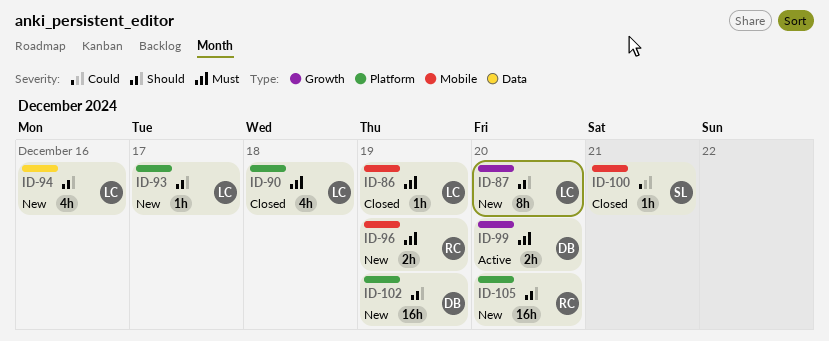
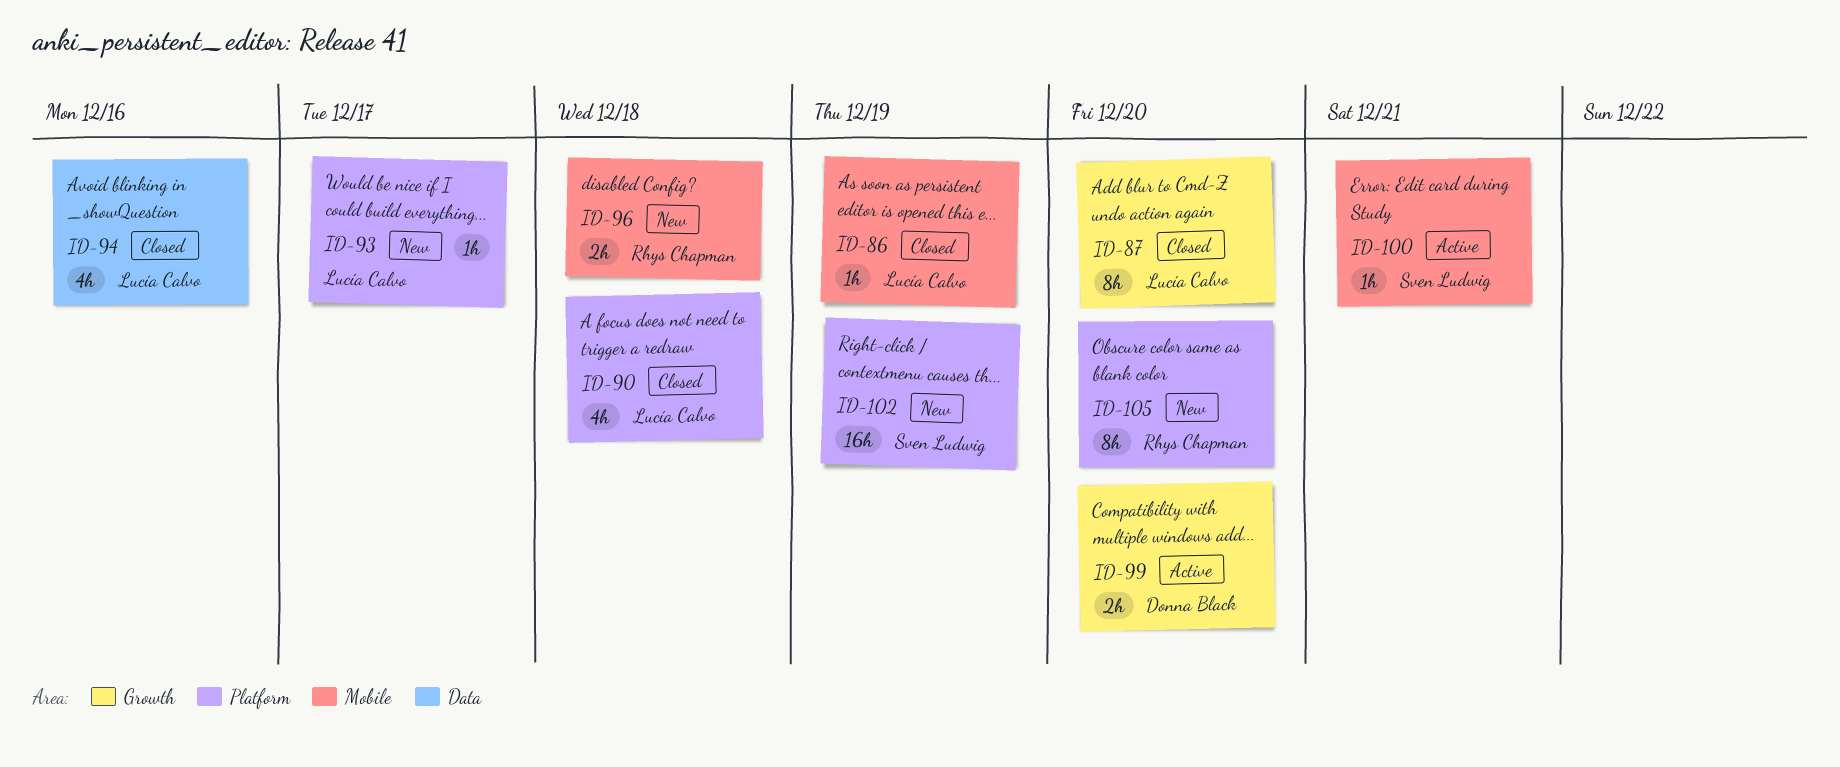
ID-87, status: New -> Closed
ID-94, status: New -> Closed
ID-96, due: Dec 19 -> Dec 18
ID-100, status: Closed -> Active
ID-102, owner: Donna Black -> Sven Ludwig
ID-105, estimate: 16h -> 8h

